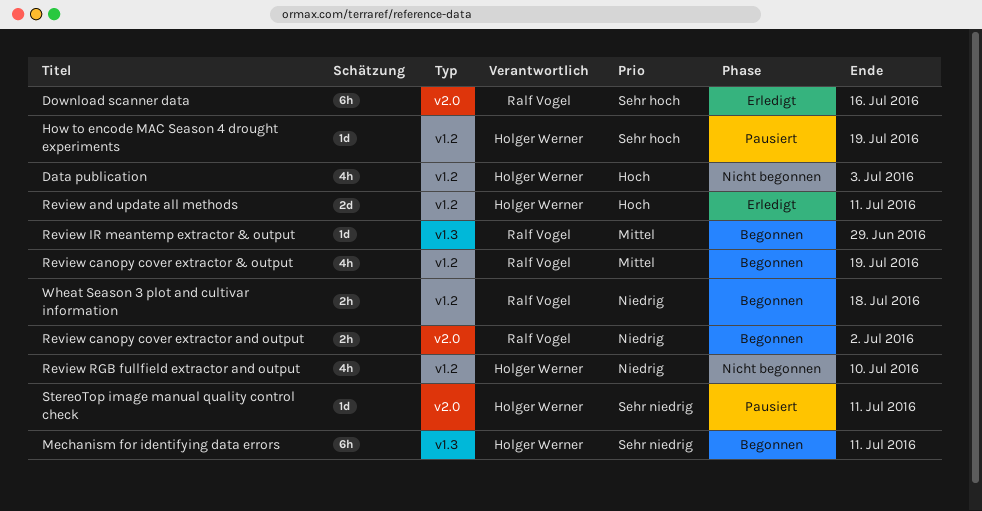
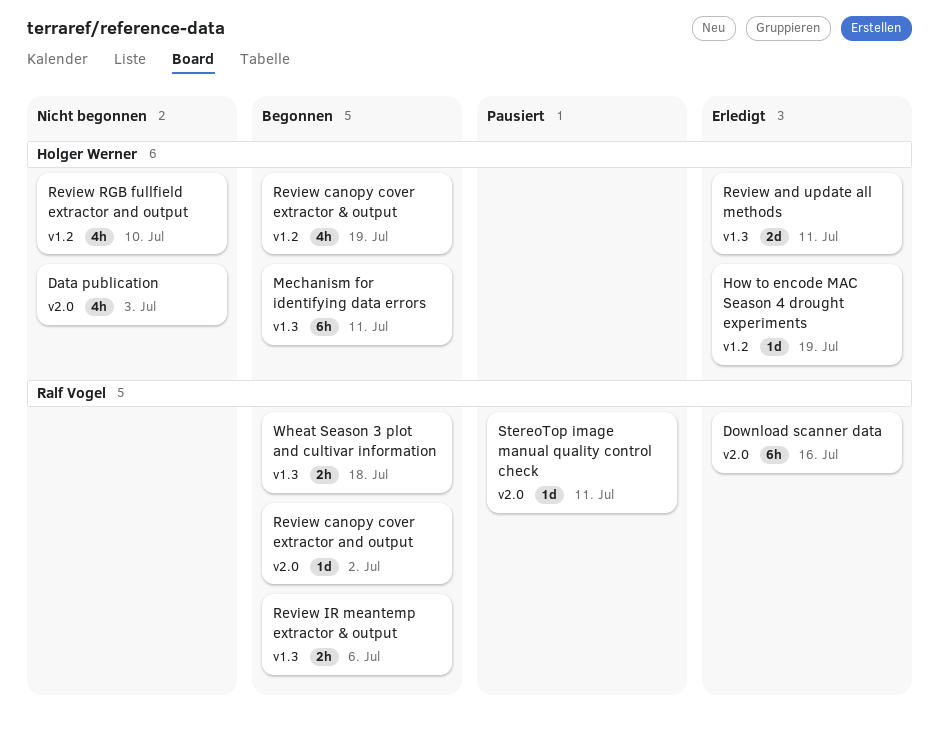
Data publication, label: v1.2 -> v2.0
How to encode MAC Season 4 drought experiments, status: Pausiert -> Erledigt
Review and update all methods, label: v1.2 -> v1.3
Review canopy cover extractor & output, owner: Ralf Vogel -> Holger Werner
Review canopy cover extractor and output, estimate: 2h -> 1d
Review IR meantemp extractor & output, estimate: 1d -> 2h
Review IR meantemp extractor & output, due: Jun 29 -> Jul 6
StereoTop image manual quality control check, owner: Holger Werner -> Ralf Vogel
Wheat Season 3 plot and cultivar information, label: v1.2 -> v1.3

